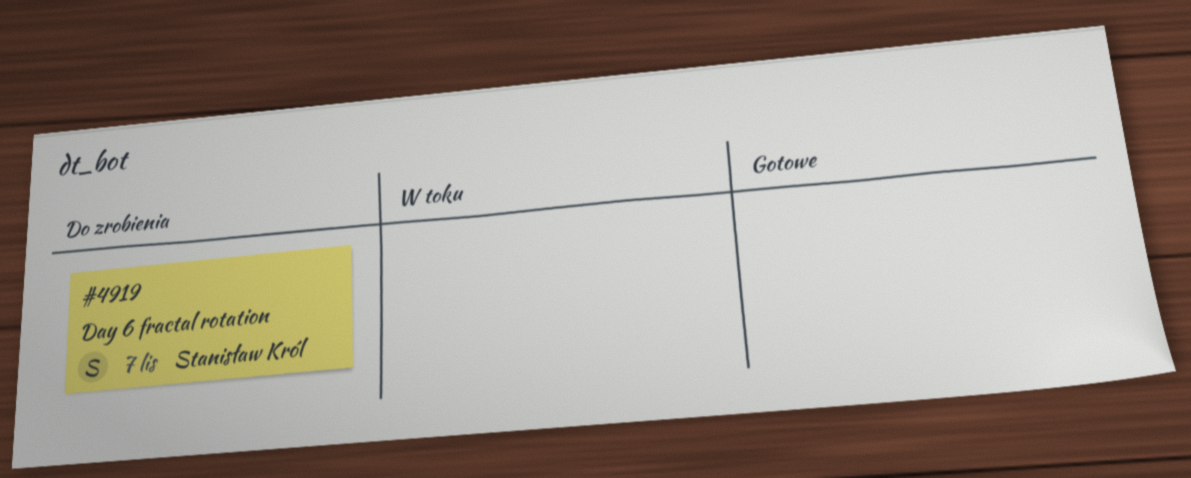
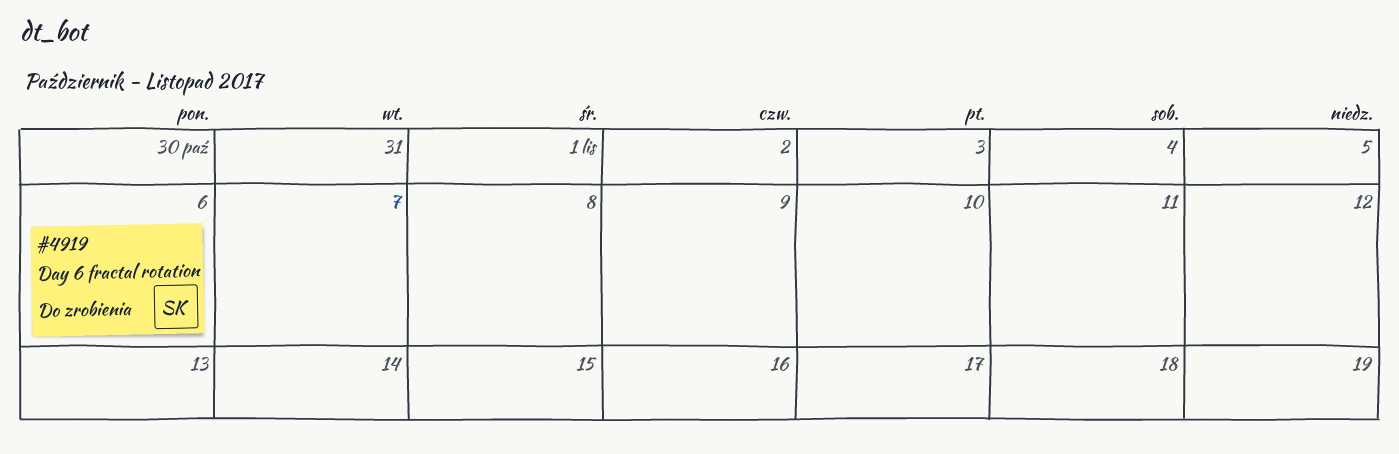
#4919, due: Nov 7 -> Nov 6

